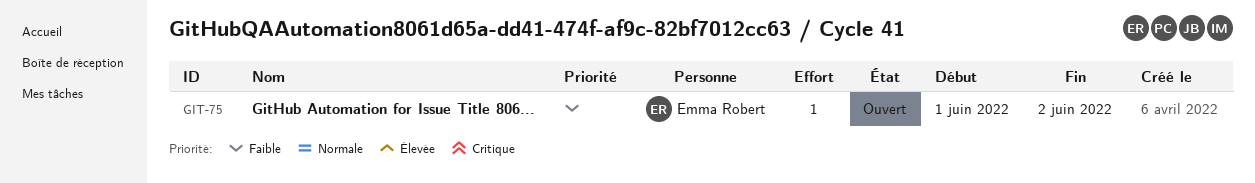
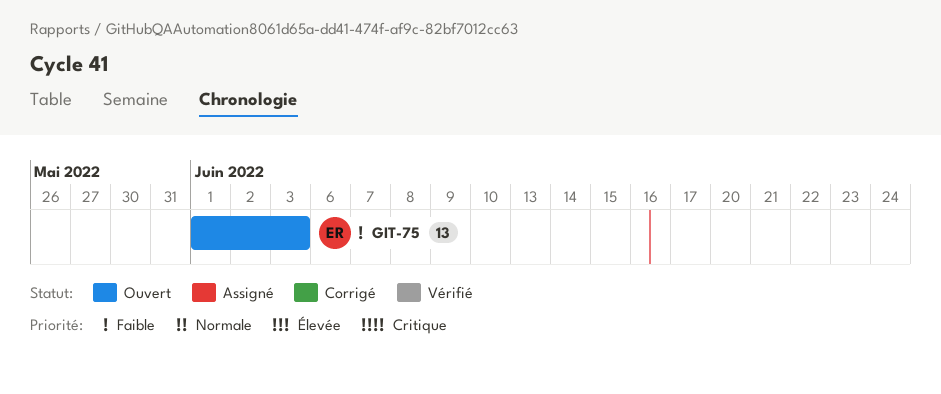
GIT-75, estimate: 1 -> 13
GIT-75, due: Jun 2 -> Jun 3

